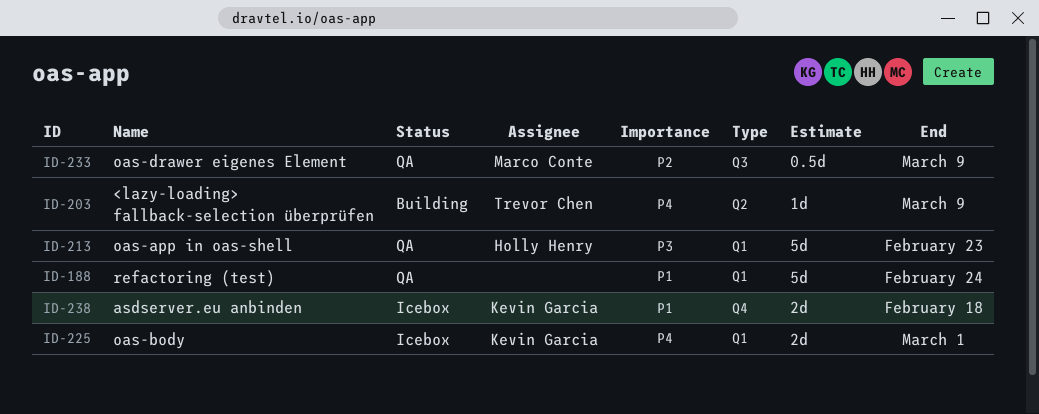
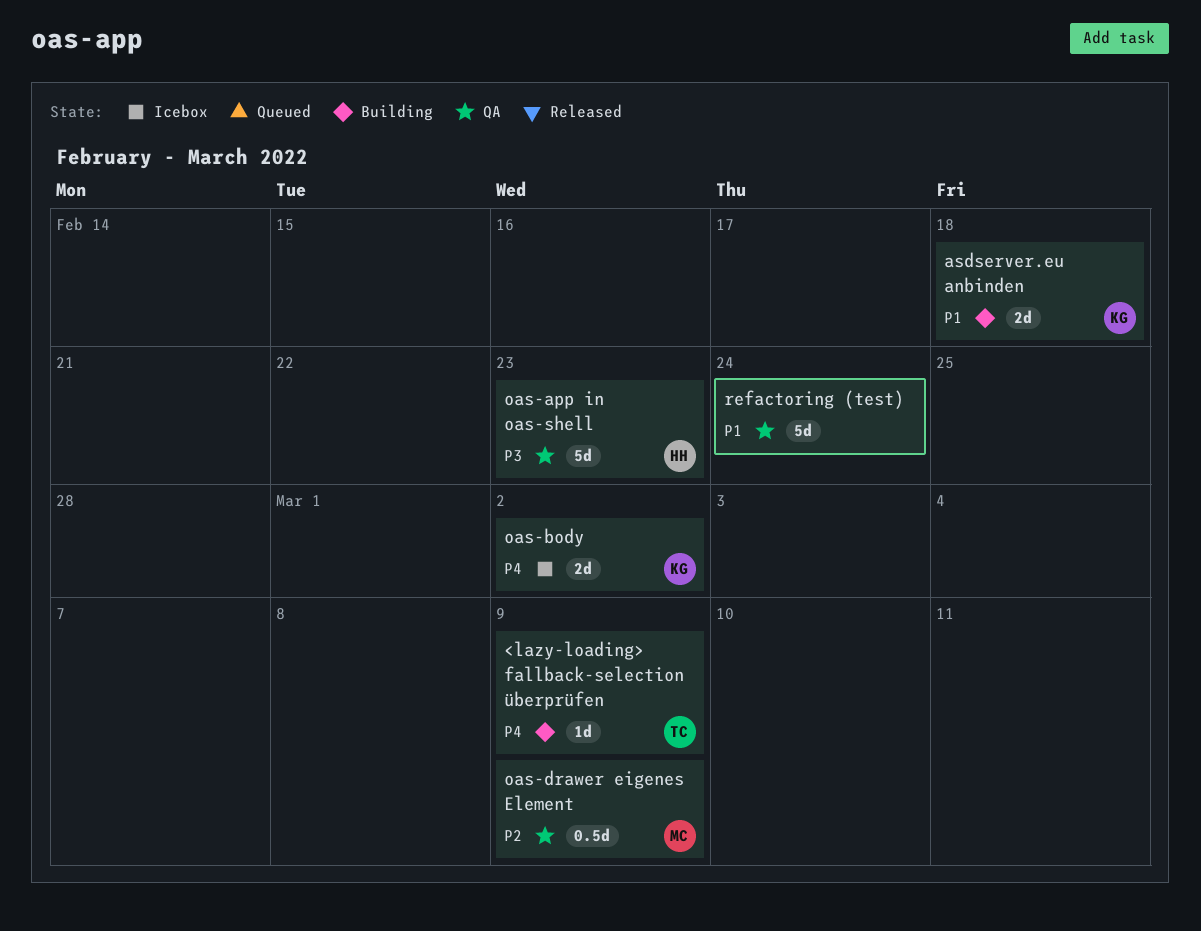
asdserver.eu anbinden, status: Icebox -> Building
oas-body, due: Mar 1 -> Mar 2

